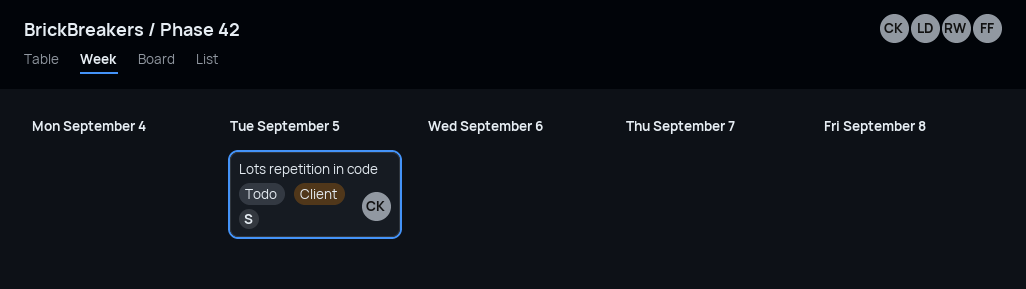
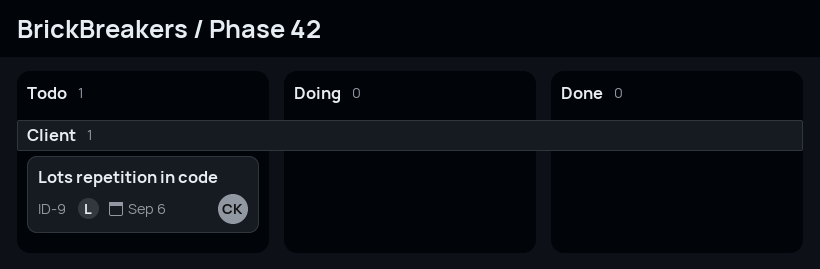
Lots repetition in code, estimate: S -> L
Lots repetition in code, due: Sep 5 -> Sep 6

